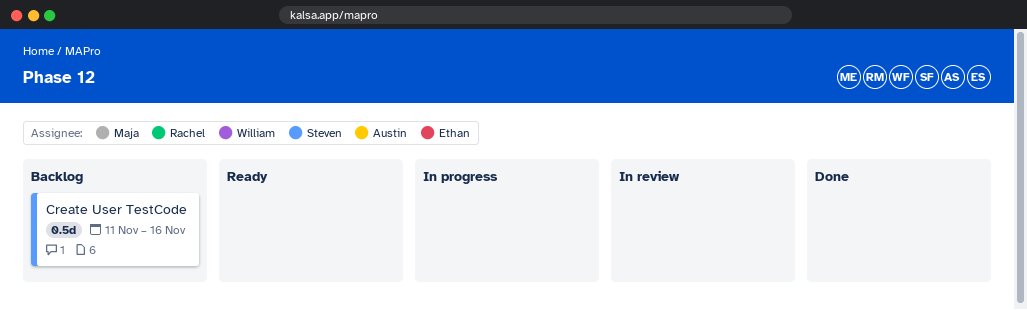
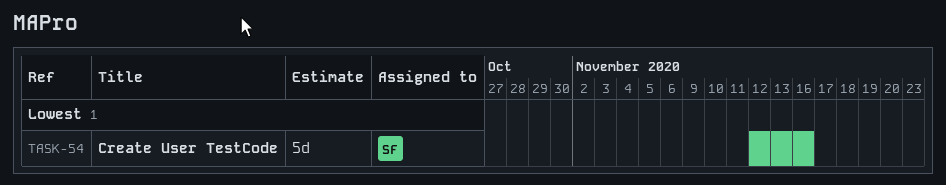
Create User TestCode, estimate: 0.5d -> 5d
Create User TestCode, start: Nov 11 -> Nov 12

